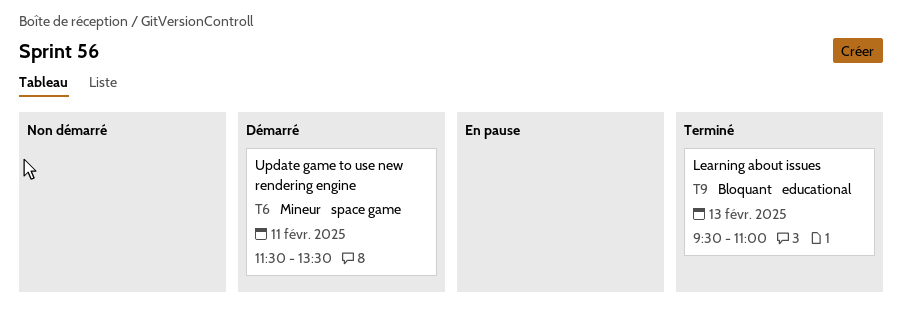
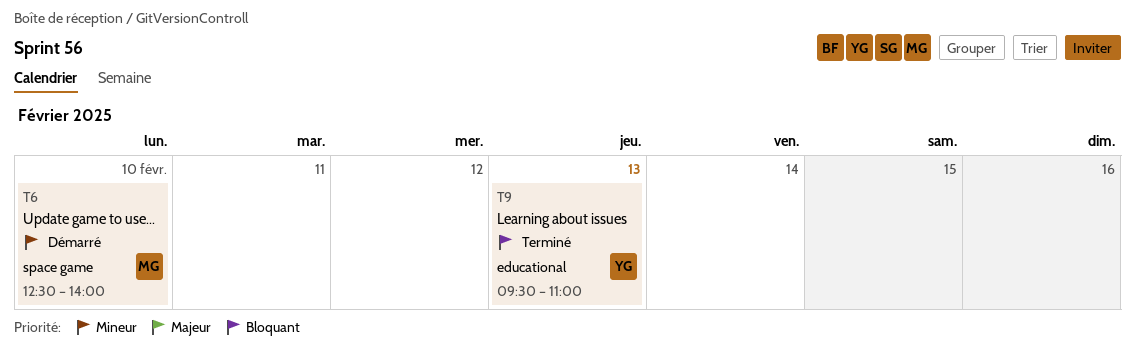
T6, day: Feb 11 -> Feb 10
T6, begins: 11:30 -> 12:30
T6, ends: 13:30 -> 14:00

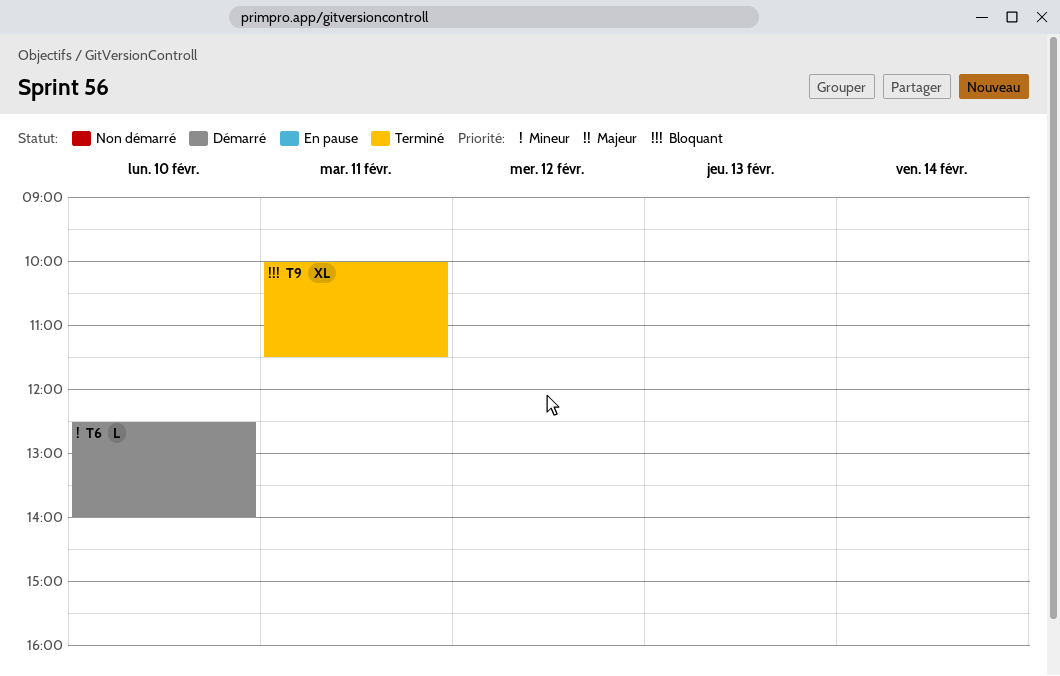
T9, day: Feb 13 -> Feb 11
T9, begins: 09:30 -> 10:00
T9, ends: 11:00 -> 11:30

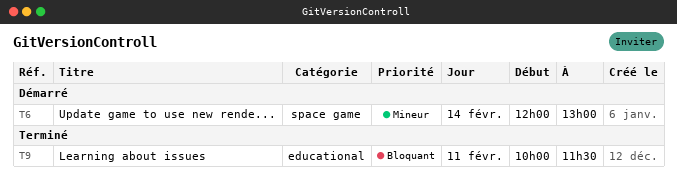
T6, day: Feb 10 -> Feb 14
T6, begins: 12:30 -> 12:00
T6, ends: 14:00 -> 13:00

